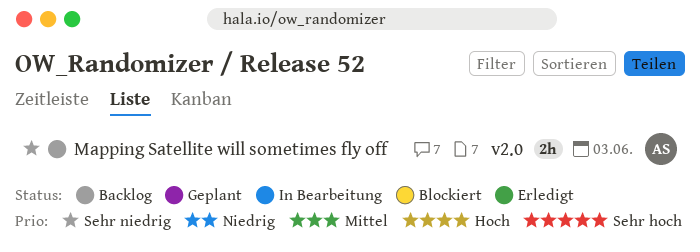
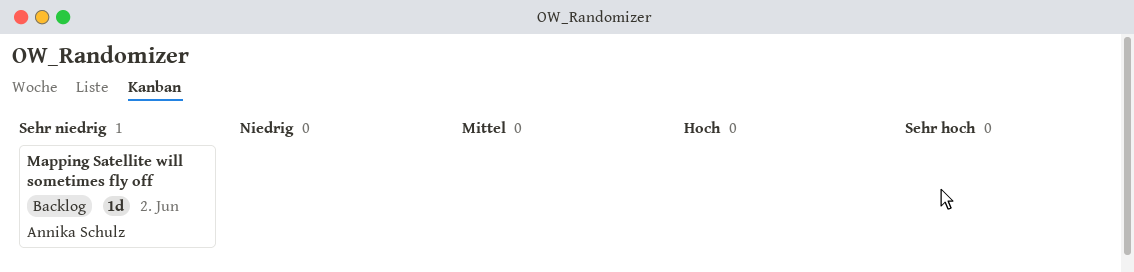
Mapping Satellite will sometimes fly off, estimate: 2h -> 1d
Mapping Satellite will sometimes fly off, due: Jun 3 -> Jun 2

